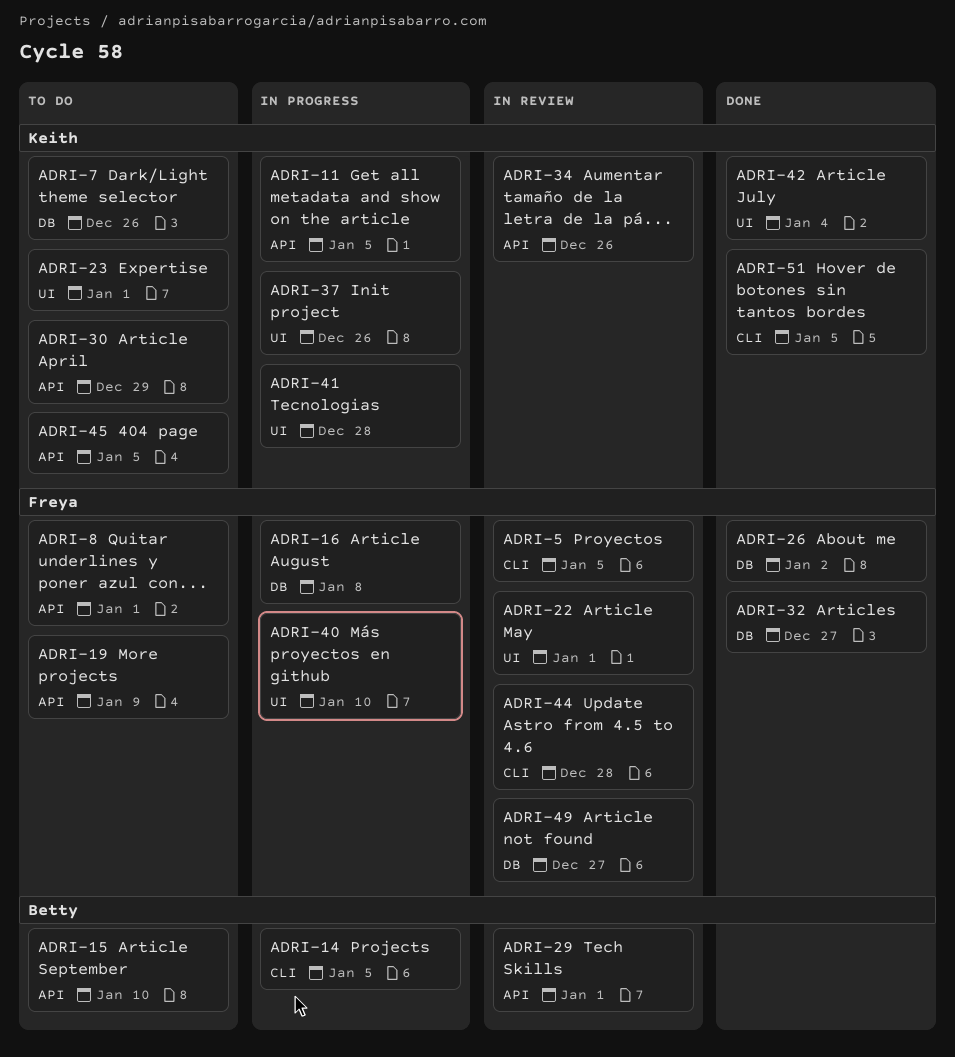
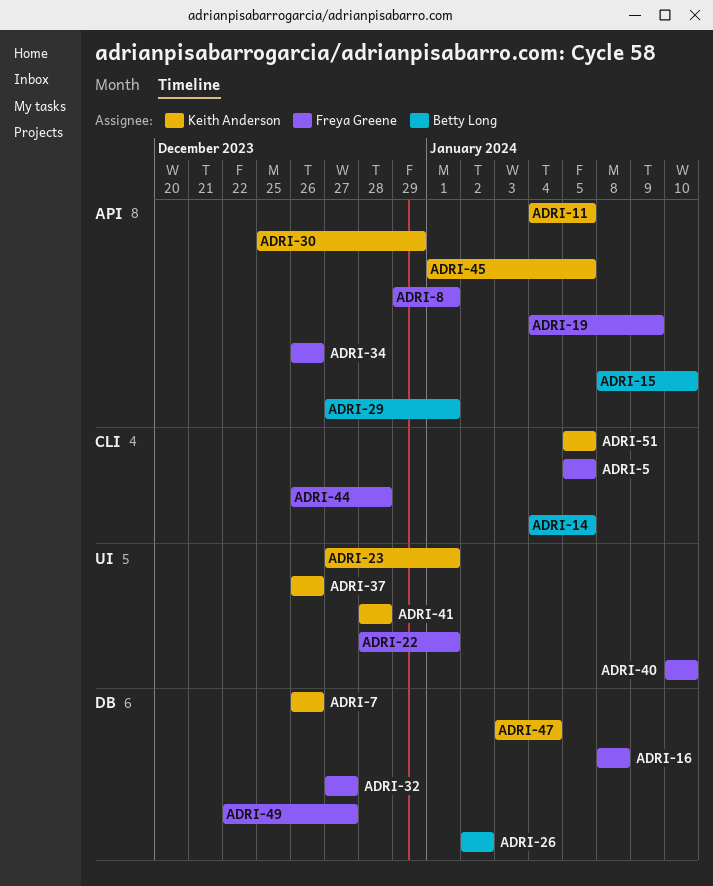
ADRI-26, owner: Freya Greene -> Betty Long
ADRI-34, owner: Keith Anderson -> Freya Greene
ADRI-42: present -> none
ADRI-47: none -> present

